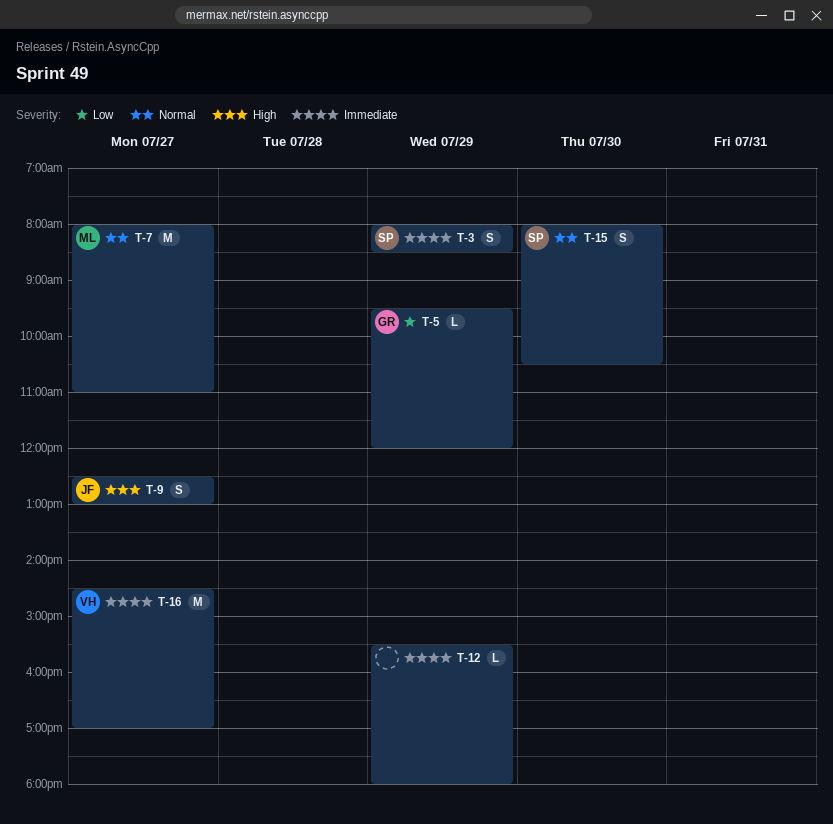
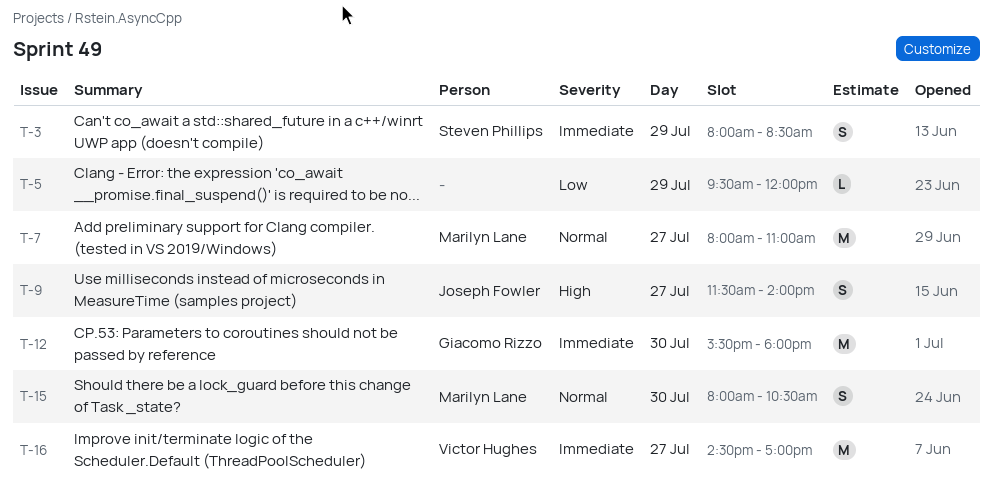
T-5, owner: Giacomo Rizzo -> none
T-9, begins: 12:30 -> 11:30
T-9, ends: 13:00 -> 14:00
T-12, owner: none -> Giacomo Rizzo
T-12, estimate: L -> M
T-12, day: Jul 29 -> Jul 30
T-15, owner: Steven Phillips -> Marilyn Lane

